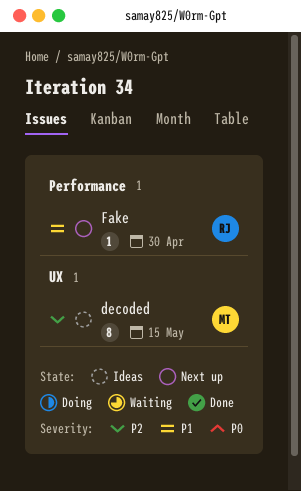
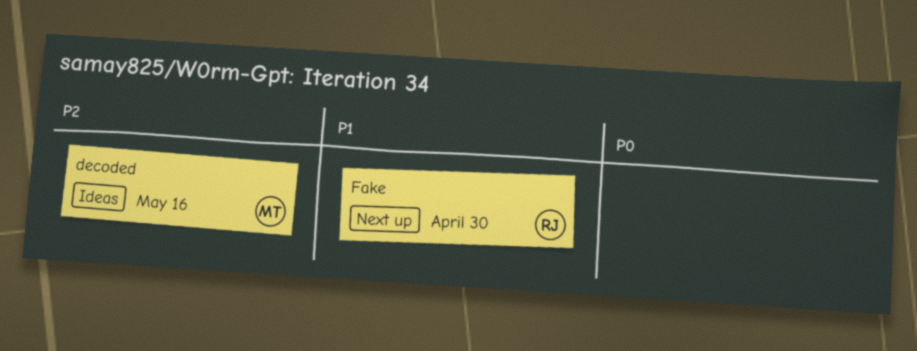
decoded, due: May 15 -> May 16

